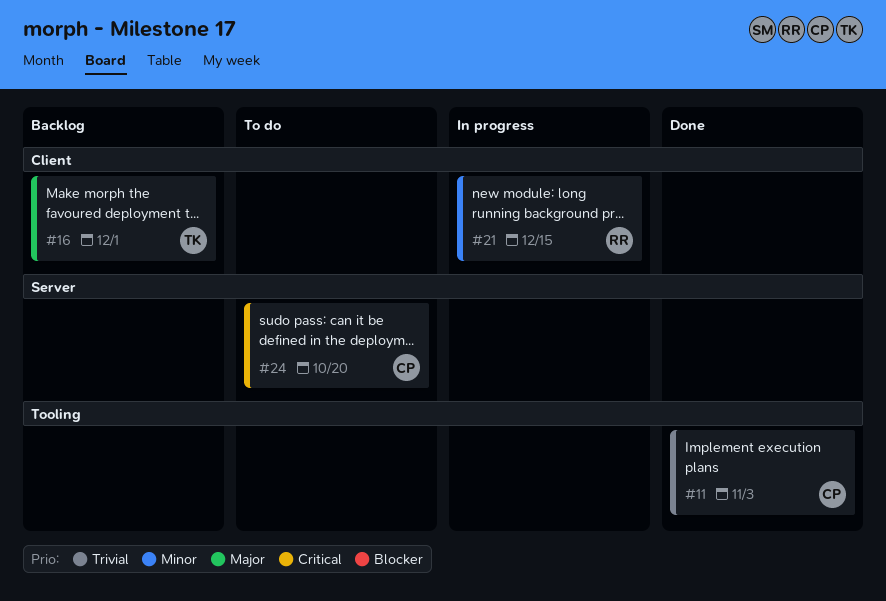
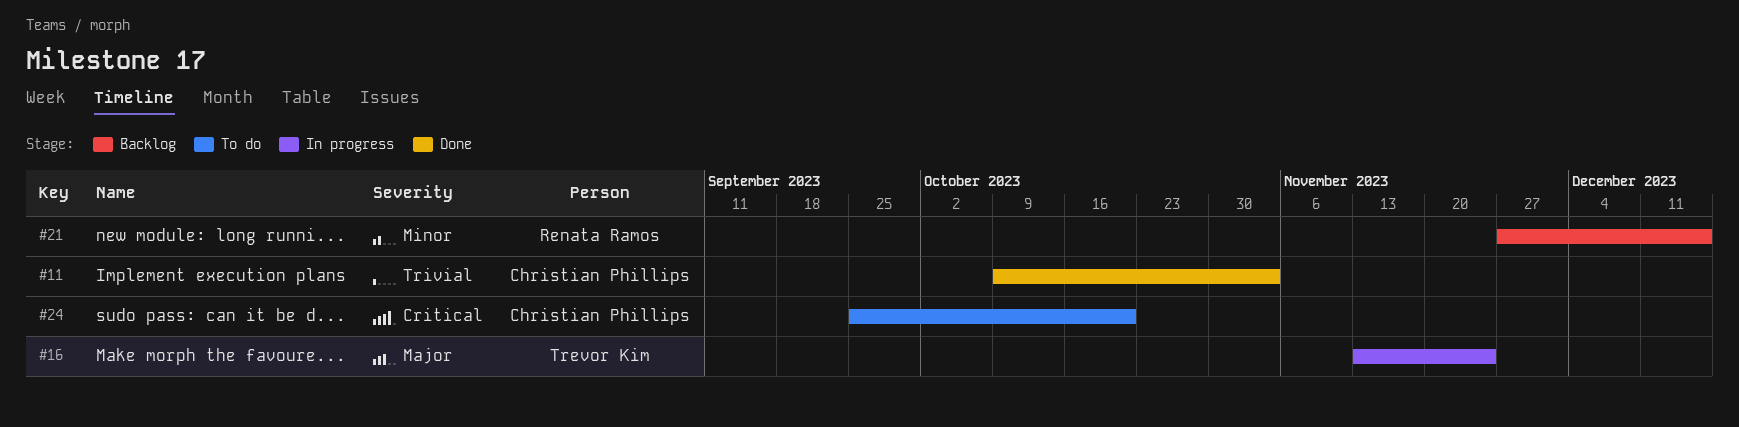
#16, status: Backlog -> In progress
#16, due: Dec 1 -> Nov 24
#21, status: In progress -> Backlog

